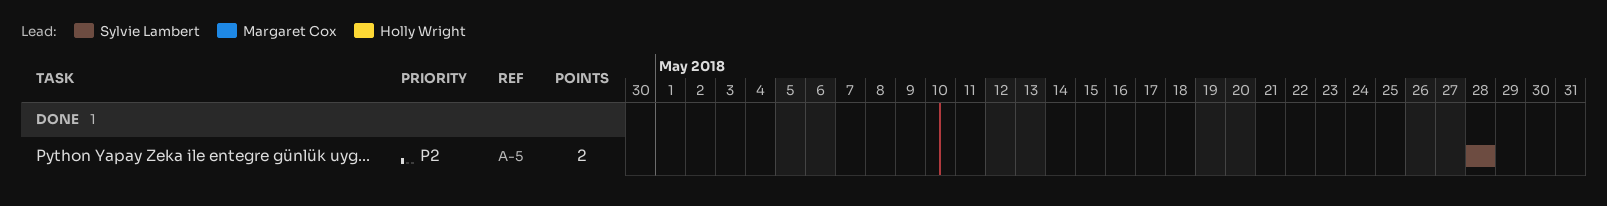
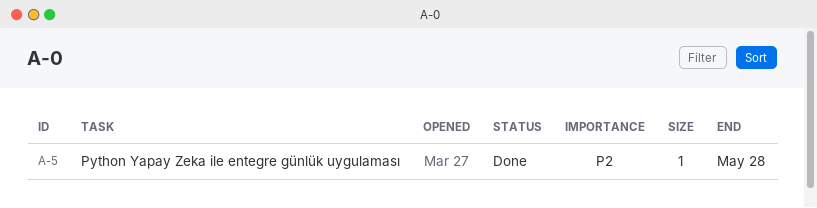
A-5, estimate: 2 -> 1

